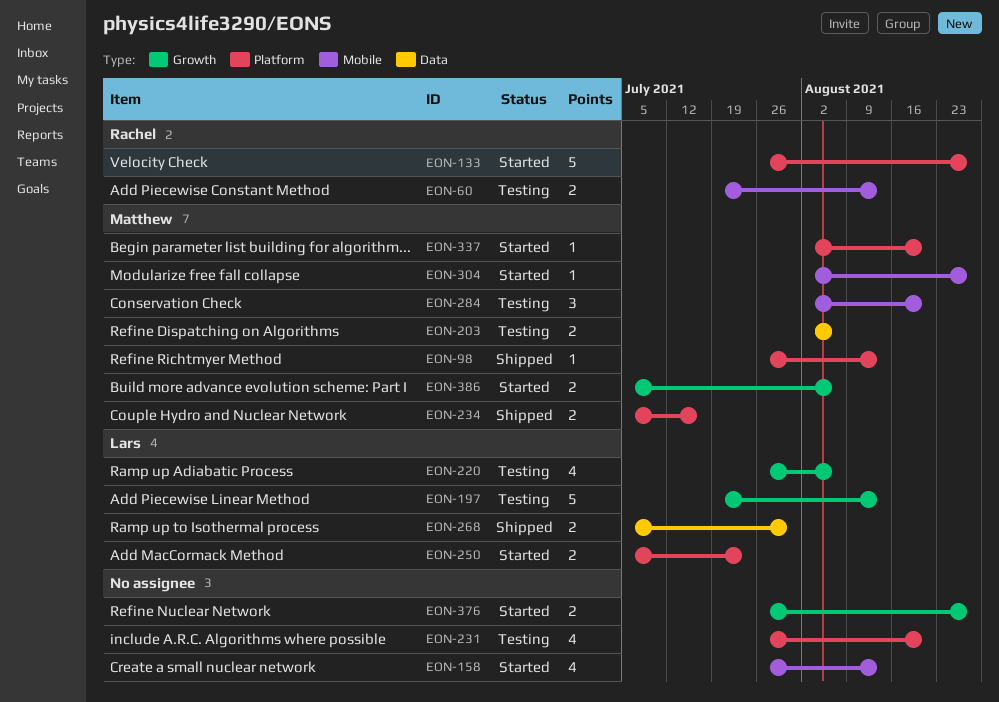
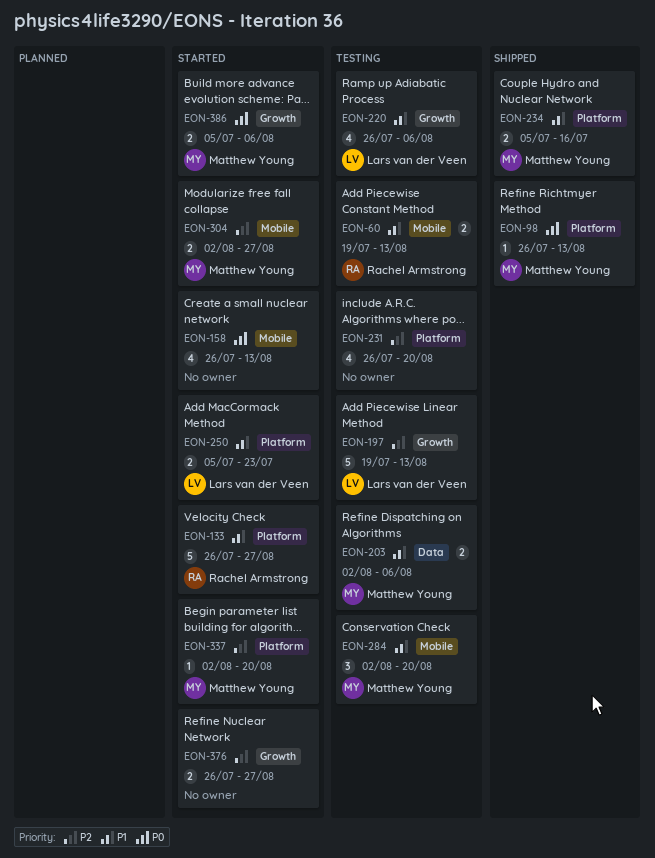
EON-268: present -> none
EON-304, estimate: 1 -> 2

